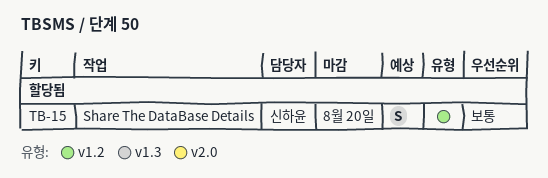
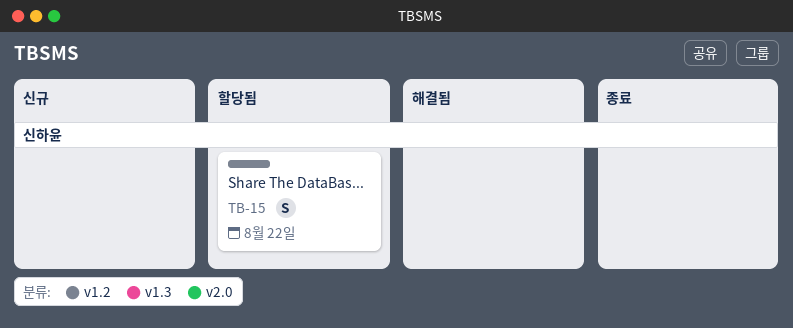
TB-15, due: Aug 20 -> Aug 22

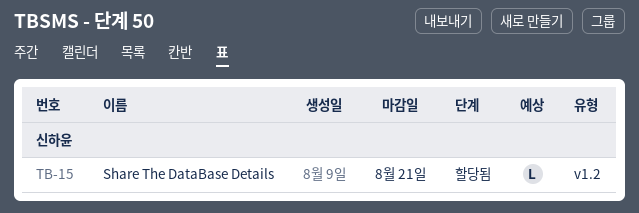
TB-15, estimate: S -> L
TB-15, due: Aug 22 -> Aug 21

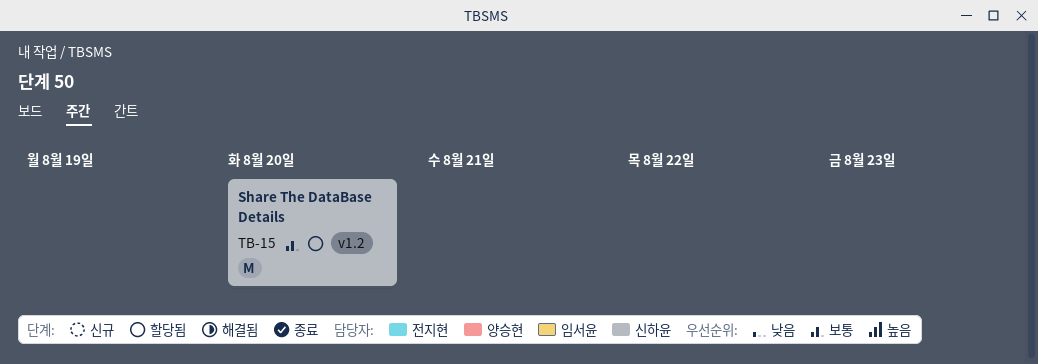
TB-15, estimate: L -> M
TB-15, due: Aug 21 -> Aug 20

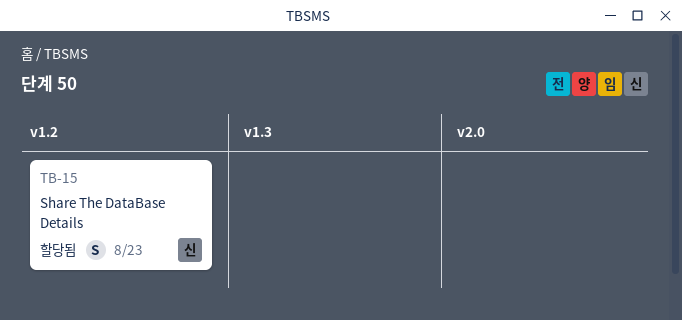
TB-15, estimate: M -> S
TB-15, due: Aug 20 -> Aug 23

